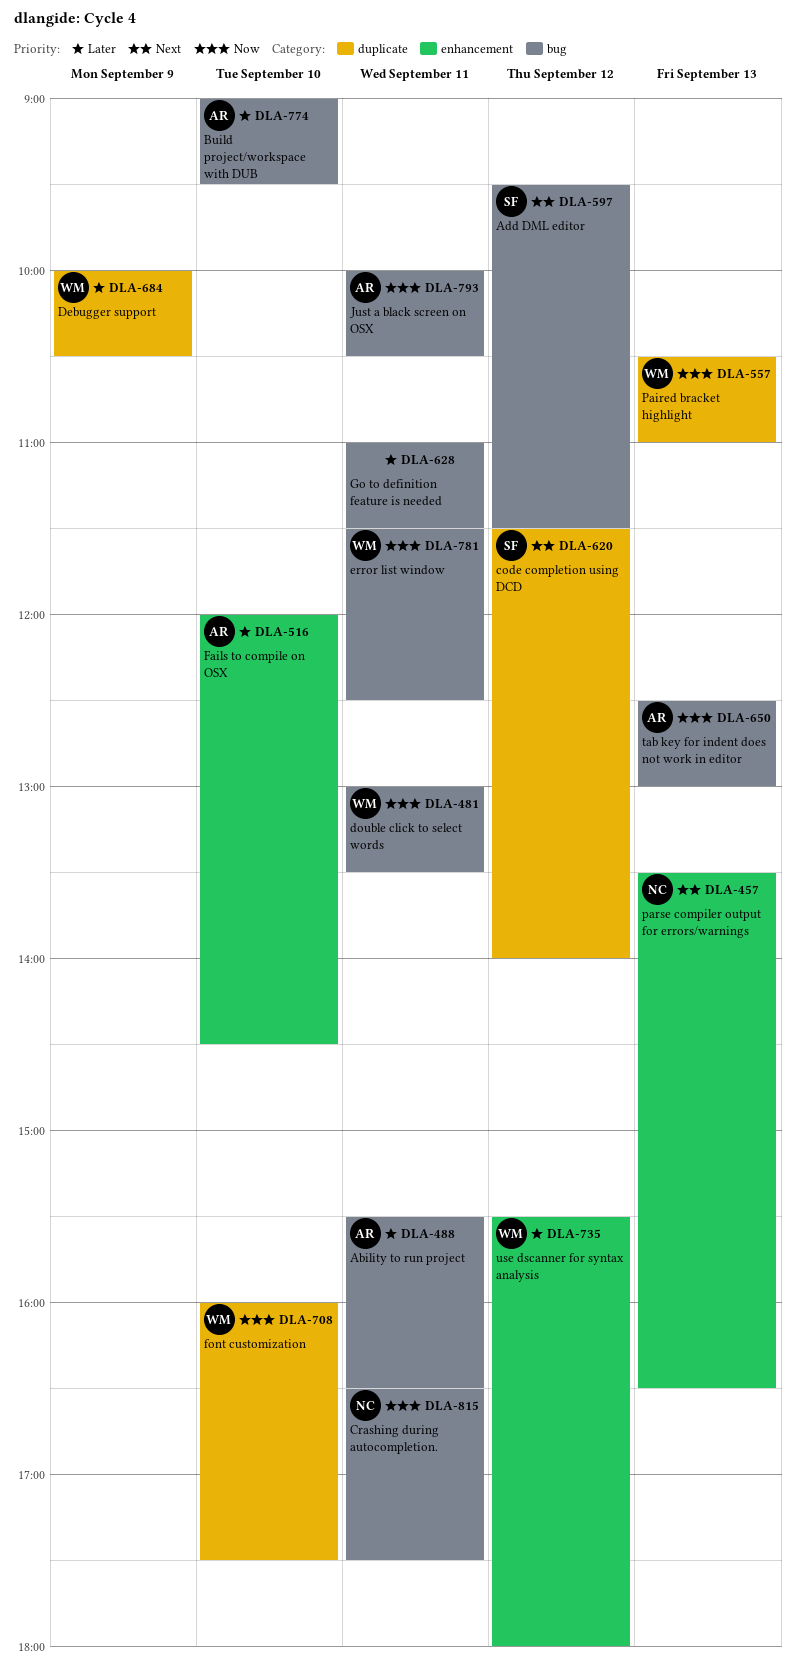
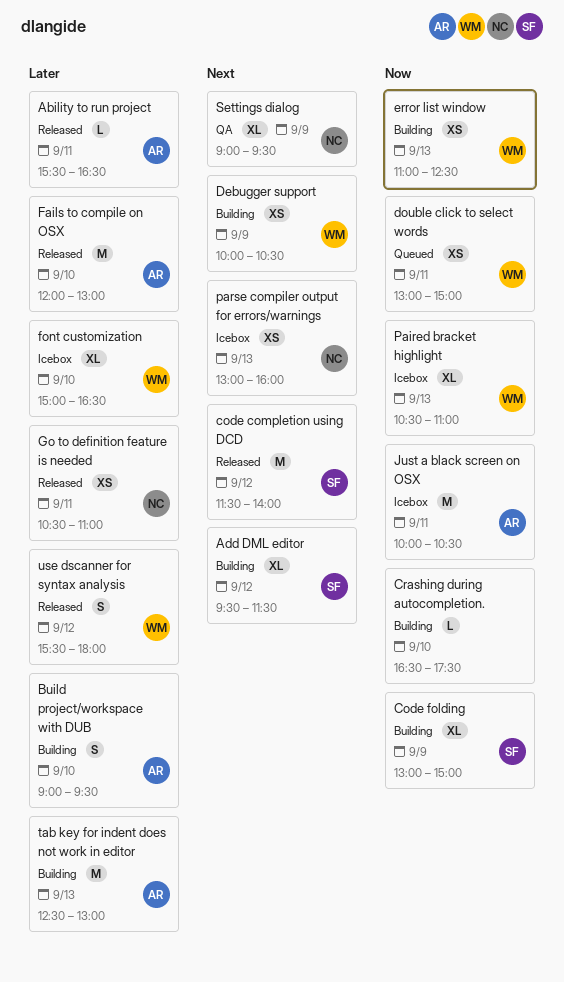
Code folding: none -> present
Crashing during autocompletion., owner: NC -> none
Crashing during autocompletion., day: Sep 11 -> Sep 10
Debugger support, priority: Later -> Next
double click to select words, ends: 13:30 -> 15:00
error list window, day: Sep 11 -> Sep 13
error list window, begins: 11:30 -> 11:00
Fails to compile on OSX, ends: 14:30 -> 13:00
font customization, priority: Now -> Later
font customization, begins: 16:00 -> 15:00
font customization, ends: 17:30 -> 16:30
Go to definition feature is needed, owner: none -> NC
Go to definition feature is needed, begins: 11:00 -> 10:30
Go to definition feature is needed, ends: 11:30 -> 11:00
parse compiler output for errors/warnings, begins: 13:30 -> 13:00
parse compiler output for errors/warnings, ends: 16:30 -> 16:00
Settings dialog: none -> present
tab key for indent does not work in editor, priority: Now -> Later

